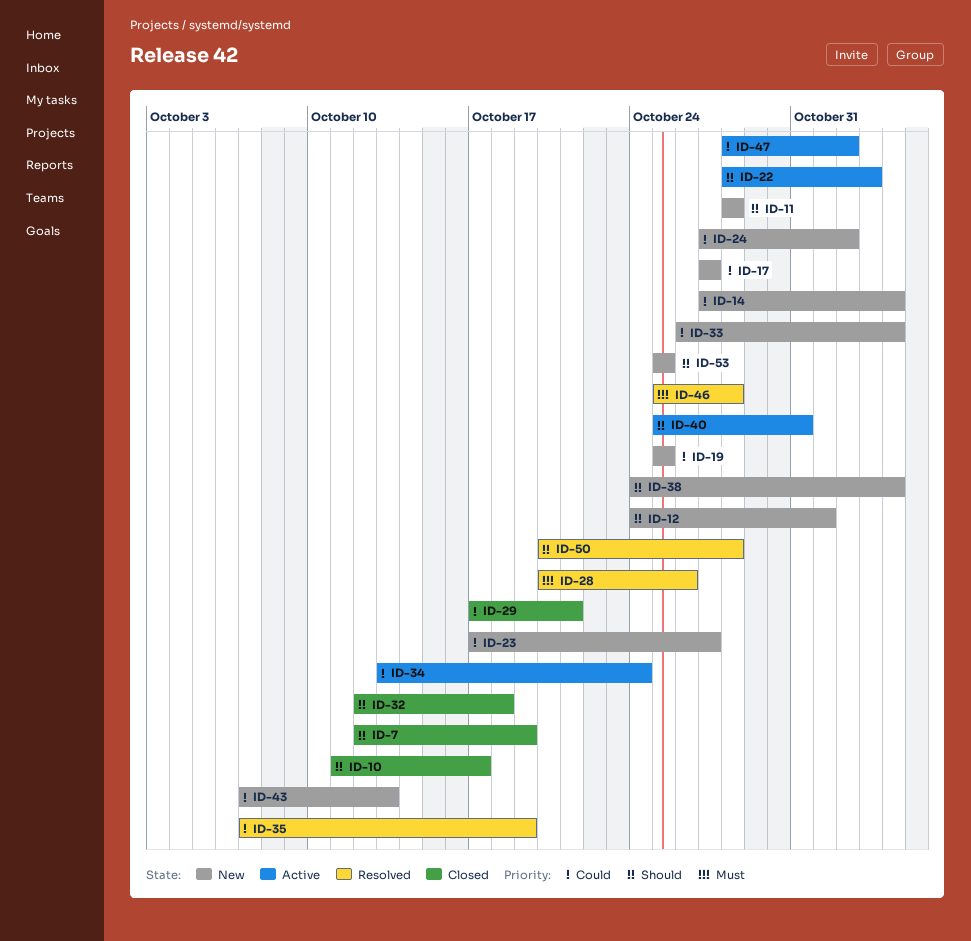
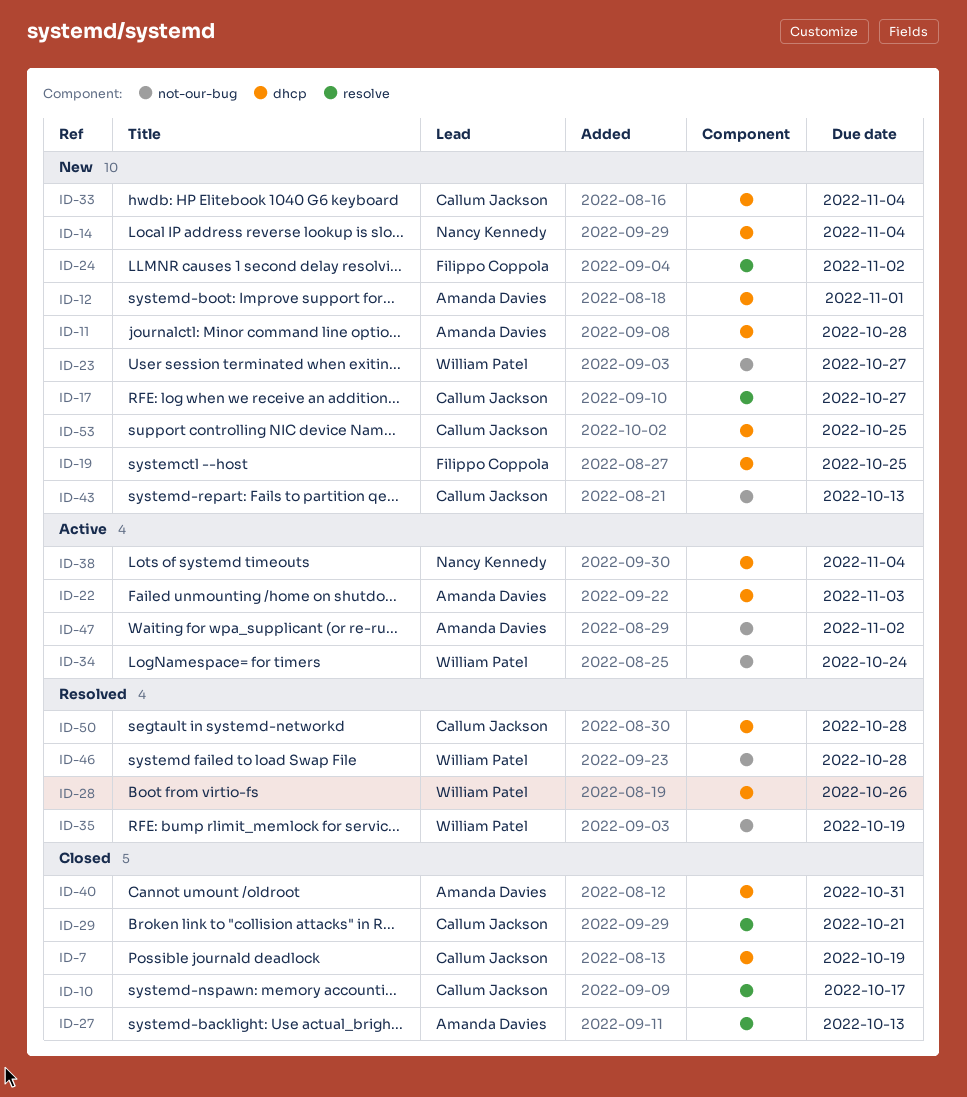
ID-27: none -> present
ID-32: present -> none
ID-38, status: New -> Active
ID-40, status: Active -> Closed

